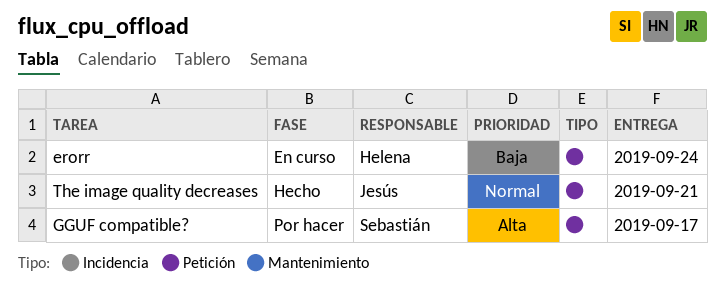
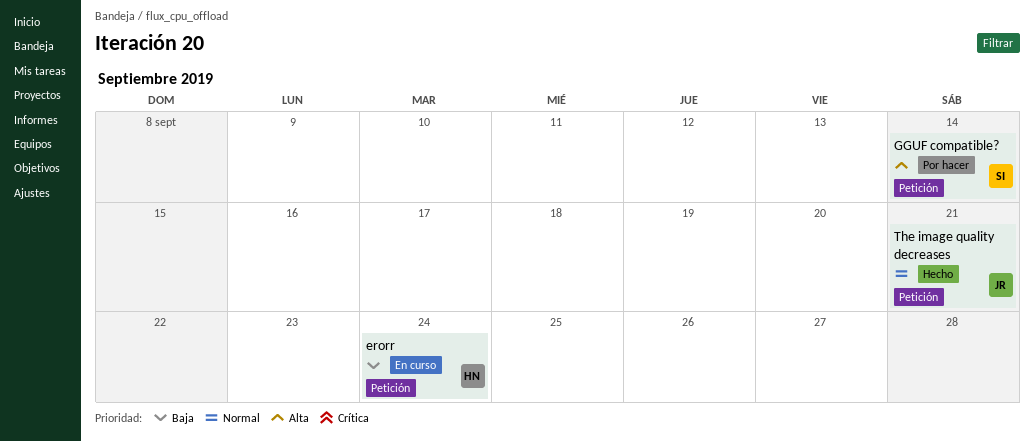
GGUF compatible?, due: Sep 17 -> Sep 14

